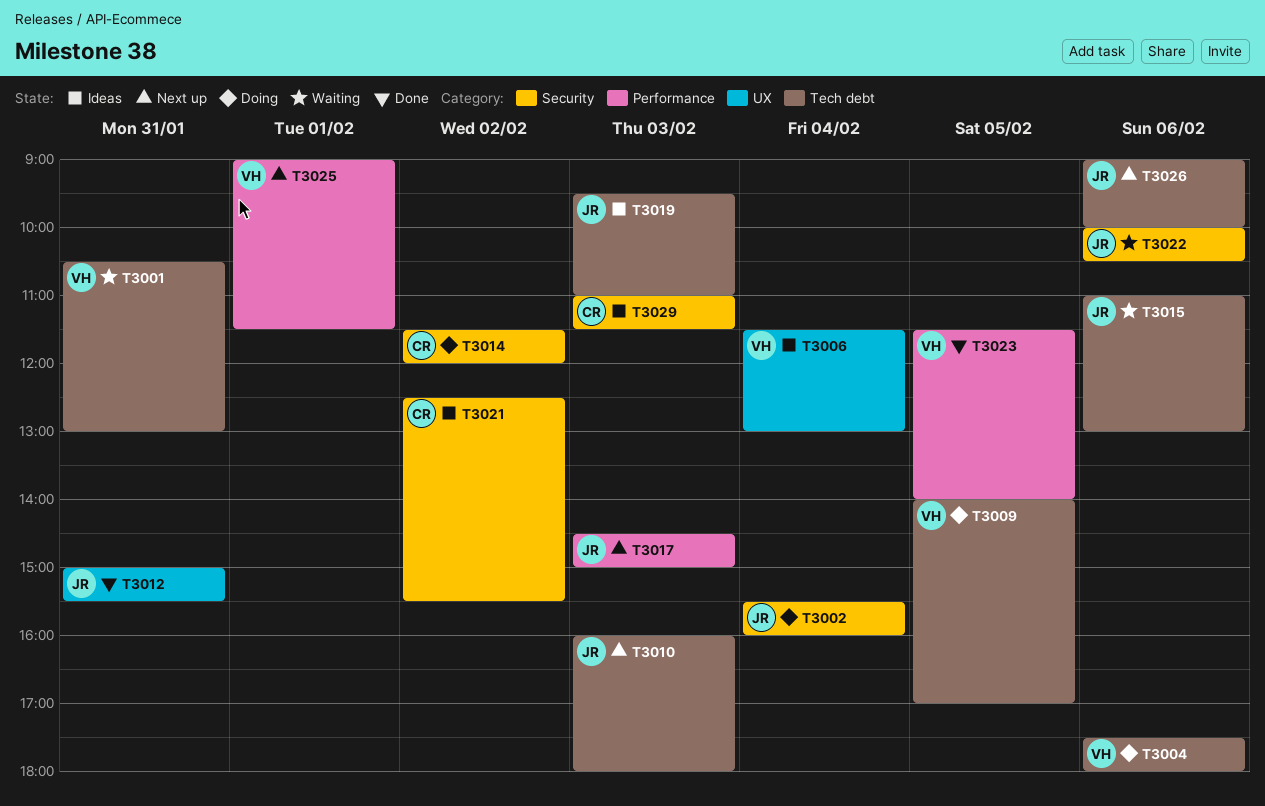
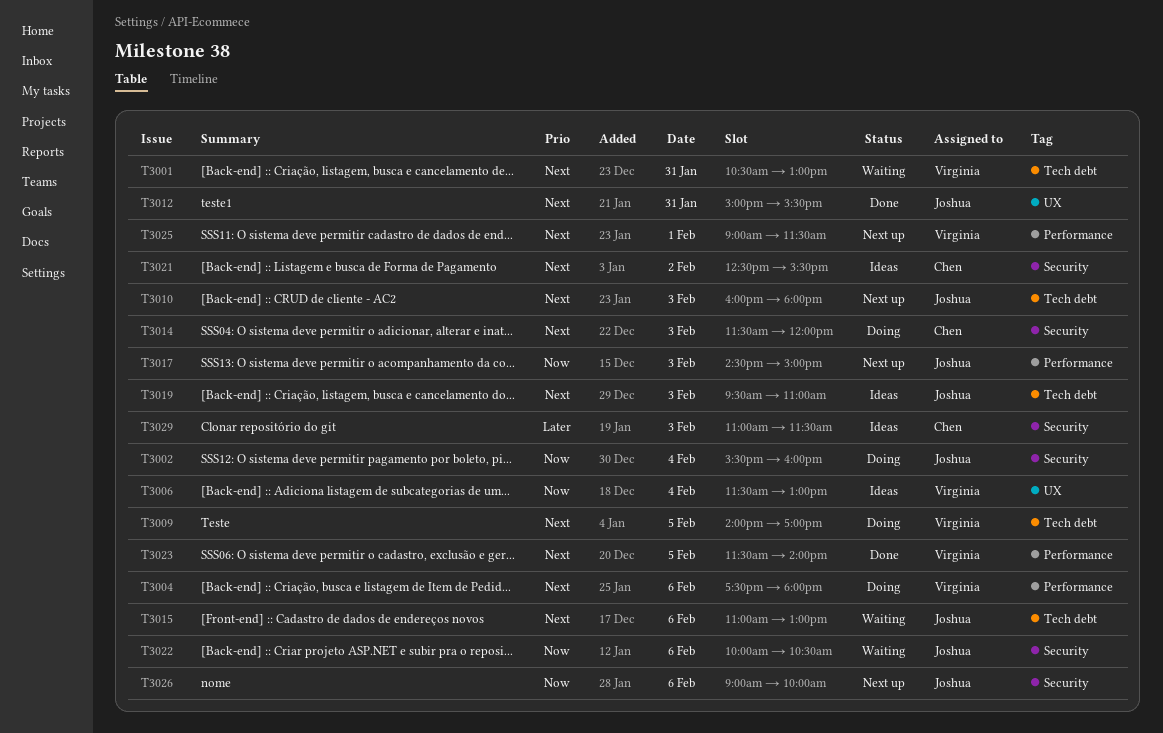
T3004, label: Tech debt -> Performance
T3014, day: Feb 2 -> Feb 3
T3026, label: Tech debt -> Security

